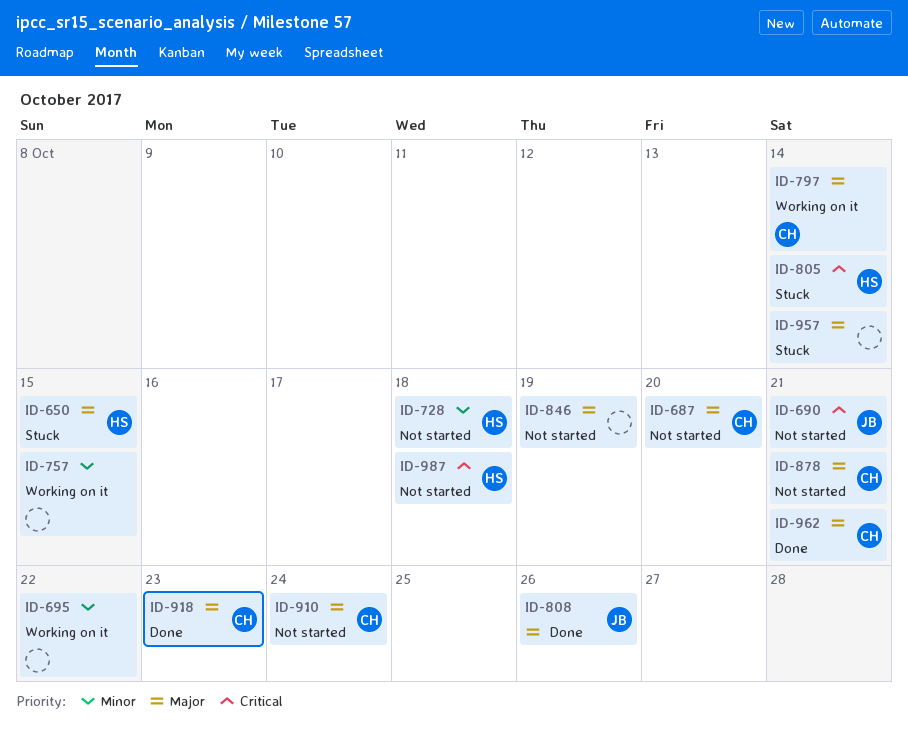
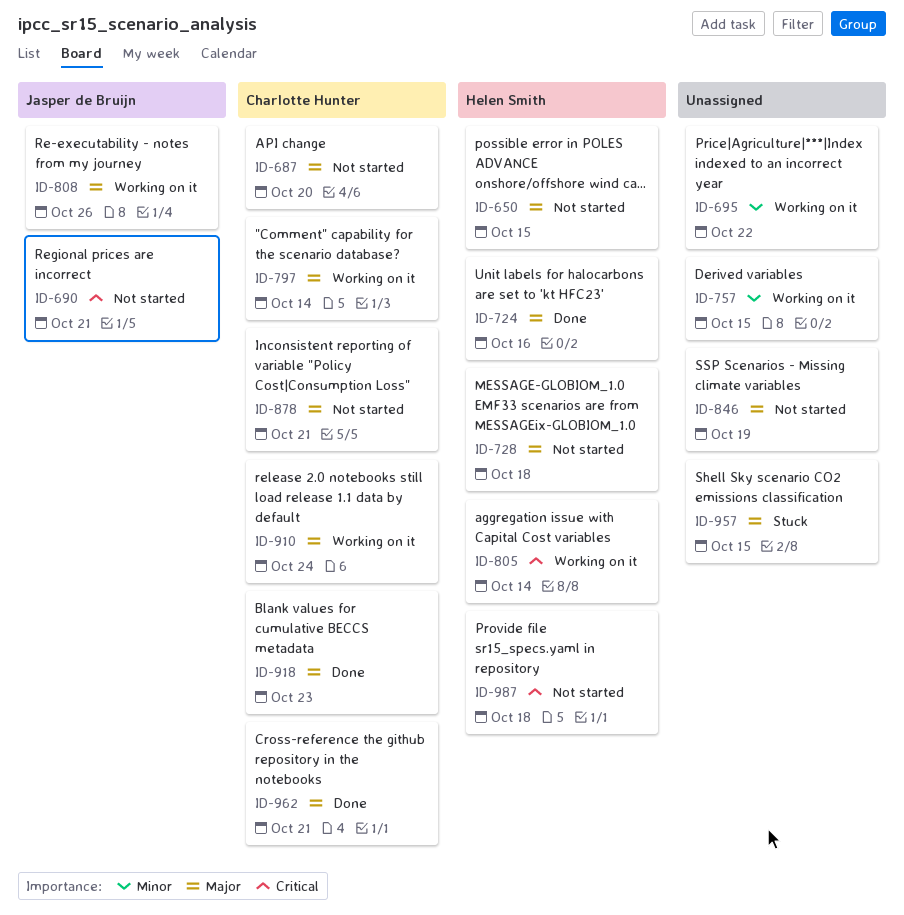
ID-650, status: Stuck -> Not started
ID-724: none -> present
ID-728, priority: Minor -> Major
ID-805, status: Stuck -> Working on it
ID-808, status: Done -> Working on it
ID-910, status: Not started -> Working on it
ID-957, due: Oct 14 -> Oct 15

